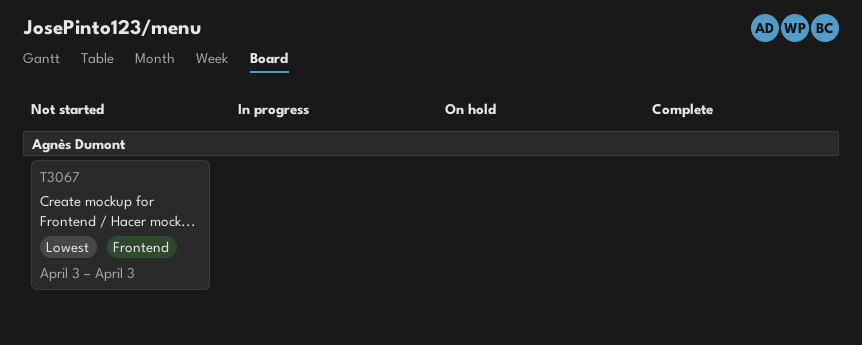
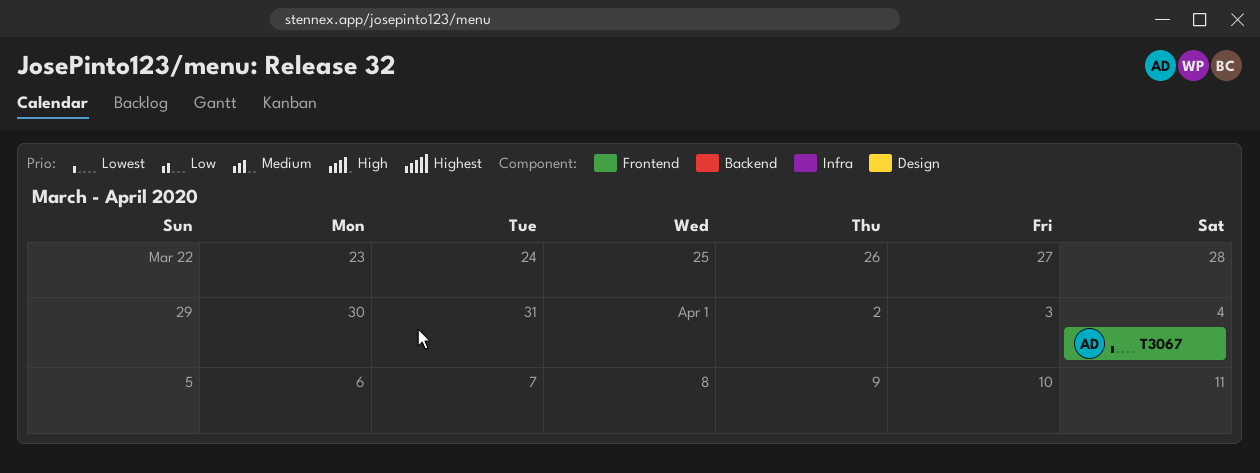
T3067, start: Apr 3 -> Apr 4
T3067, due: Apr 3 -> Apr 4

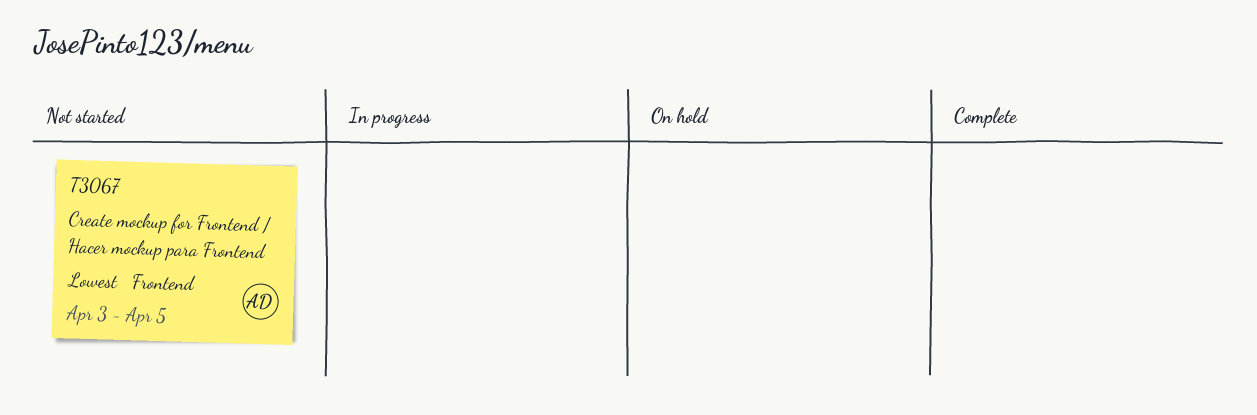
T3067, start: Apr 4 -> Apr 3
T3067, due: Apr 4 -> Apr 5

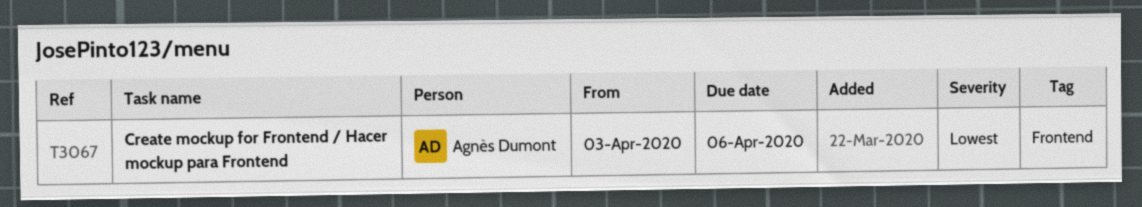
T3067, due: Apr 5 -> Apr 6

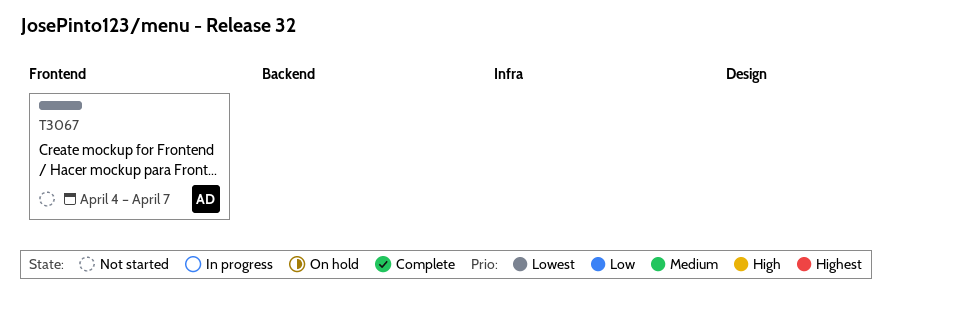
T3067, start: Apr 3 -> Apr 4
T3067, due: Apr 6 -> Apr 7

